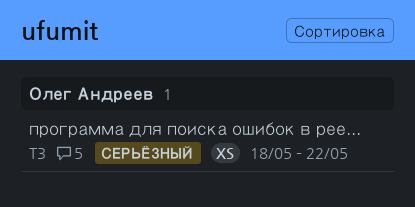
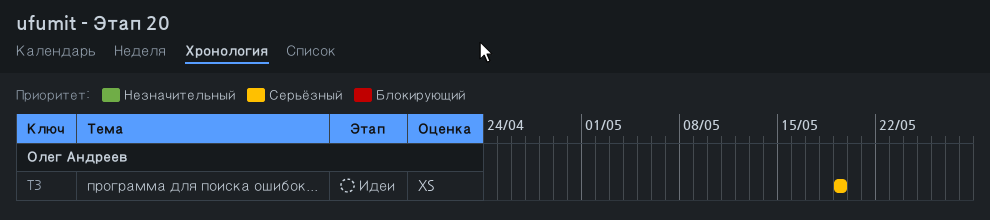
T3, start: May 18 -> May 19
T3, due: May 22 -> May 19

